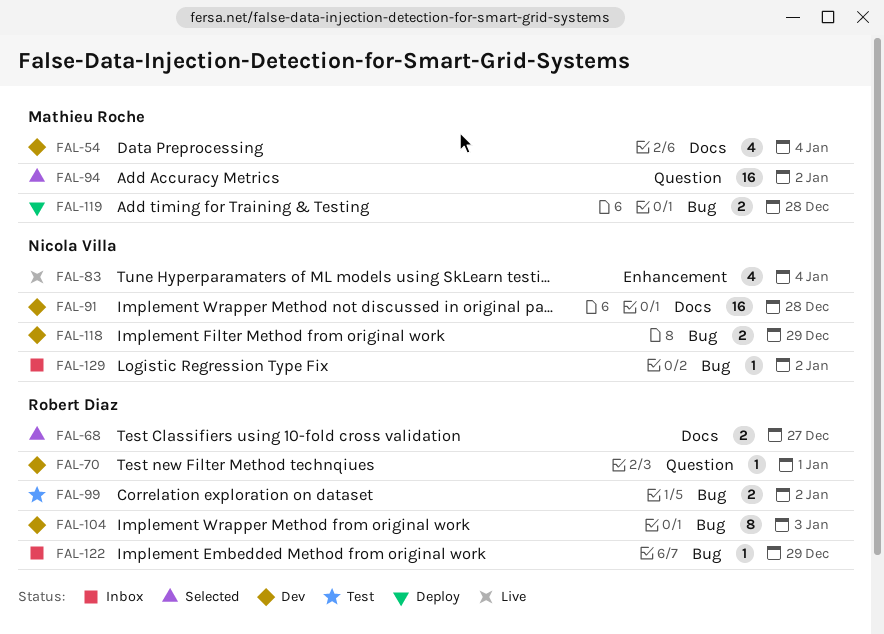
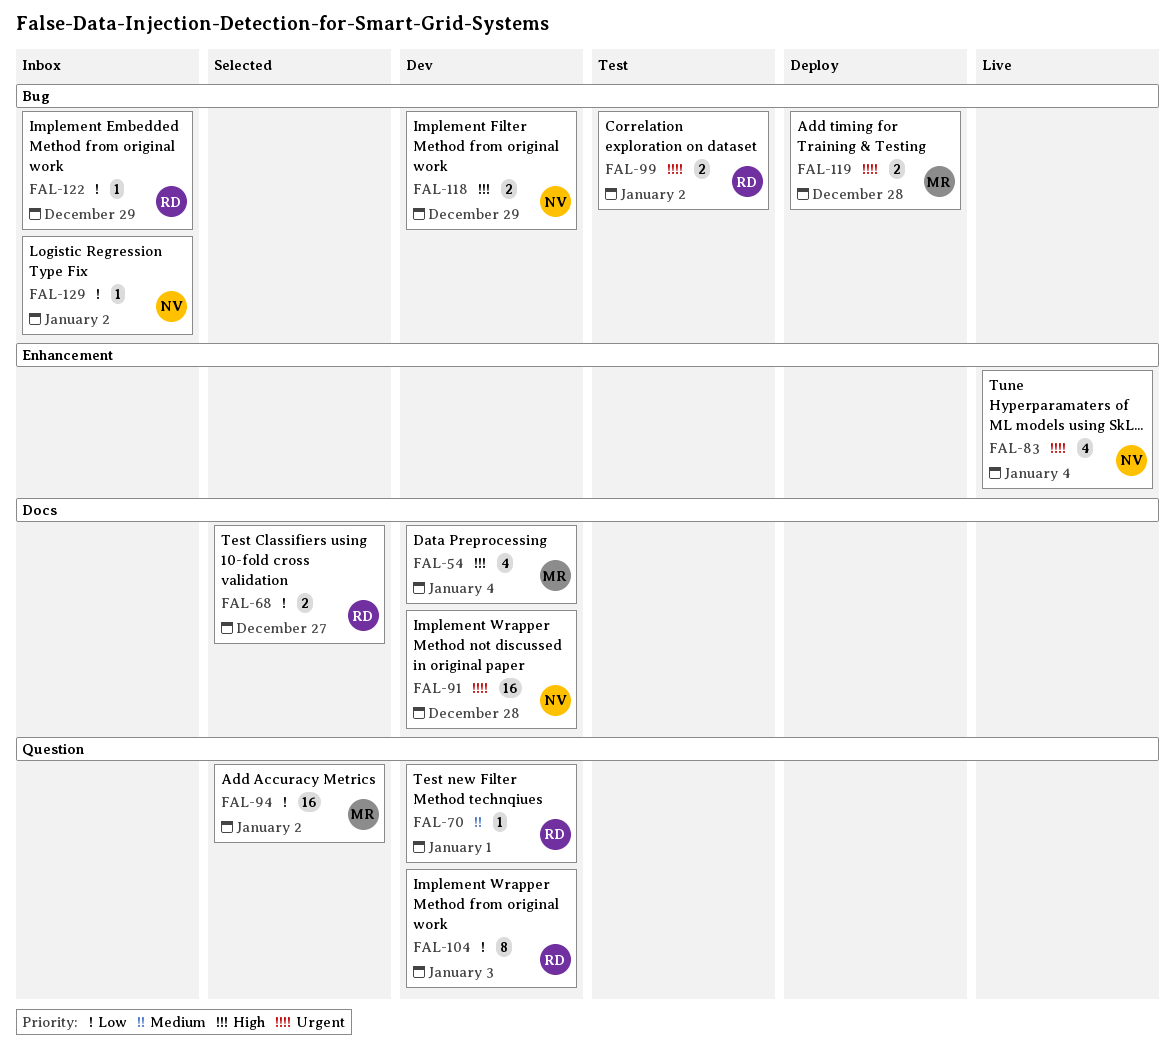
FAL-104, label: Bug -> Question

